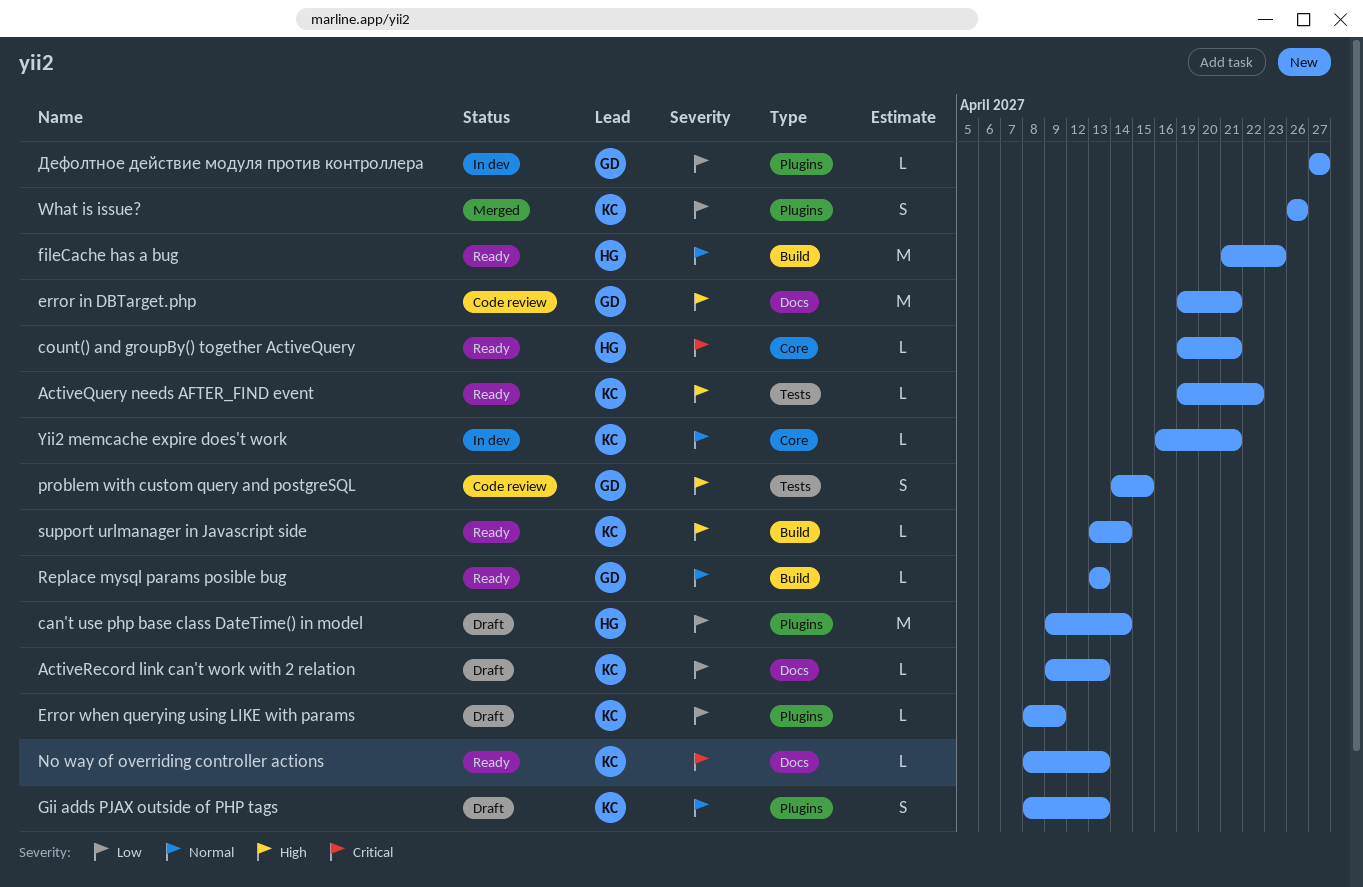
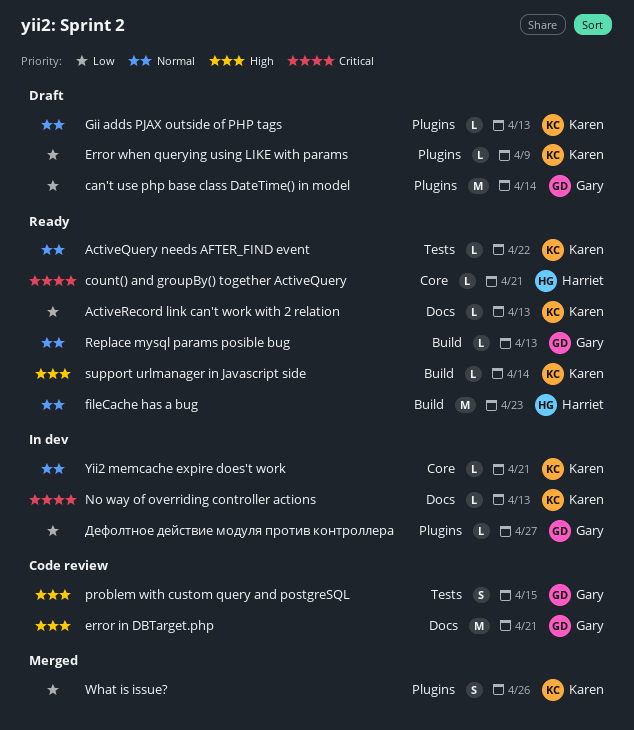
ActiveQuery needs AFTER_FIND event, priority: High -> Normal
ActiveRecord link can't work with 2 relation, status: Draft -> Ready
can't use php base class DateTime() in model, owner: Harriet -> Gary
Gii adds PJAX outside of PHP tags, estimate: S -> L
No way of overriding controller actions, status: Ready -> In dev

